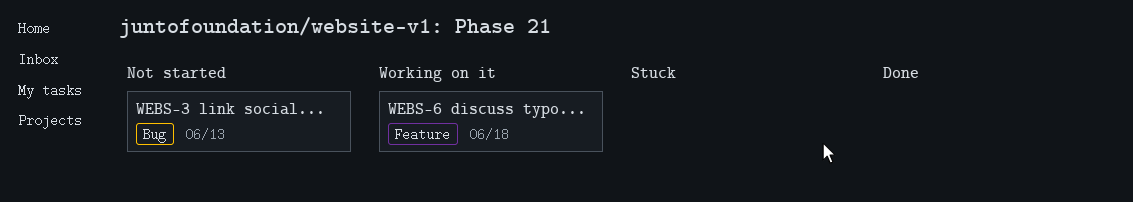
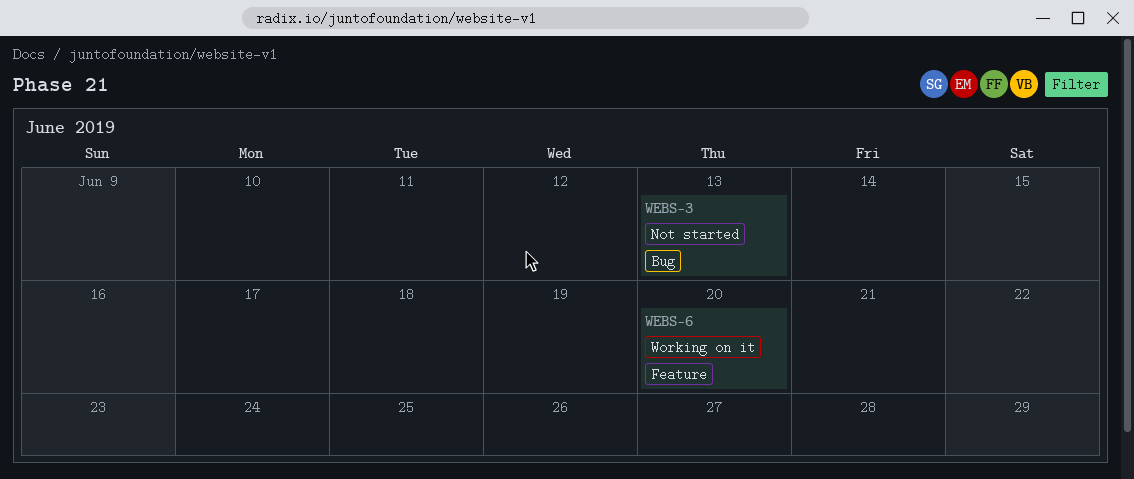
WEBS-6, due: Jun 18 -> Jun 20

